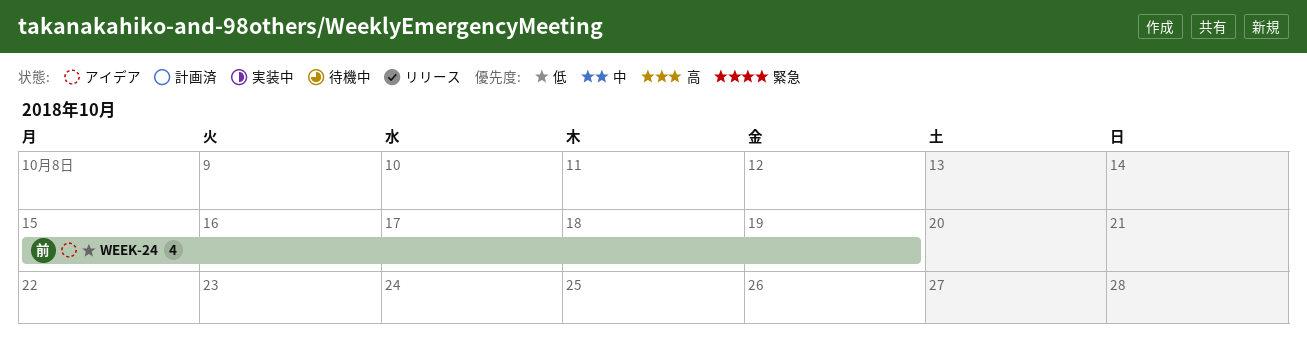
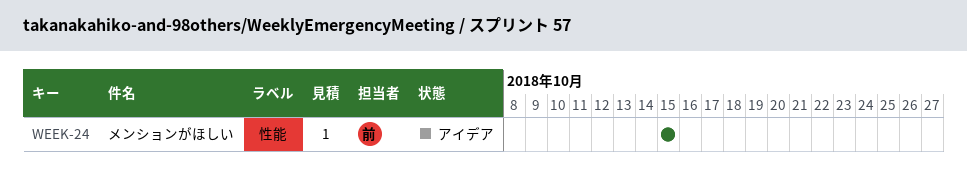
WEEK-24, estimate: 4 -> 1
WEEK-24, due: Oct 19 -> Oct 15

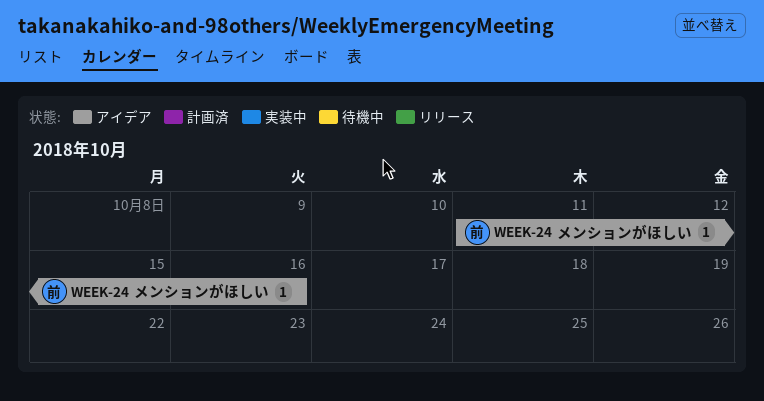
WEEK-24, start: Oct 15 -> Oct 11
WEEK-24, due: Oct 15 -> Oct 16

